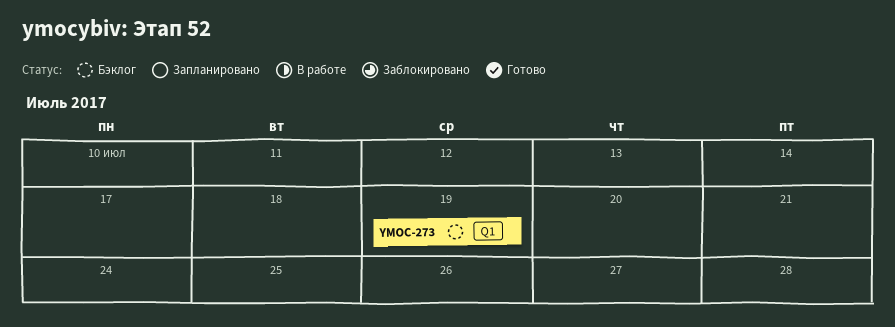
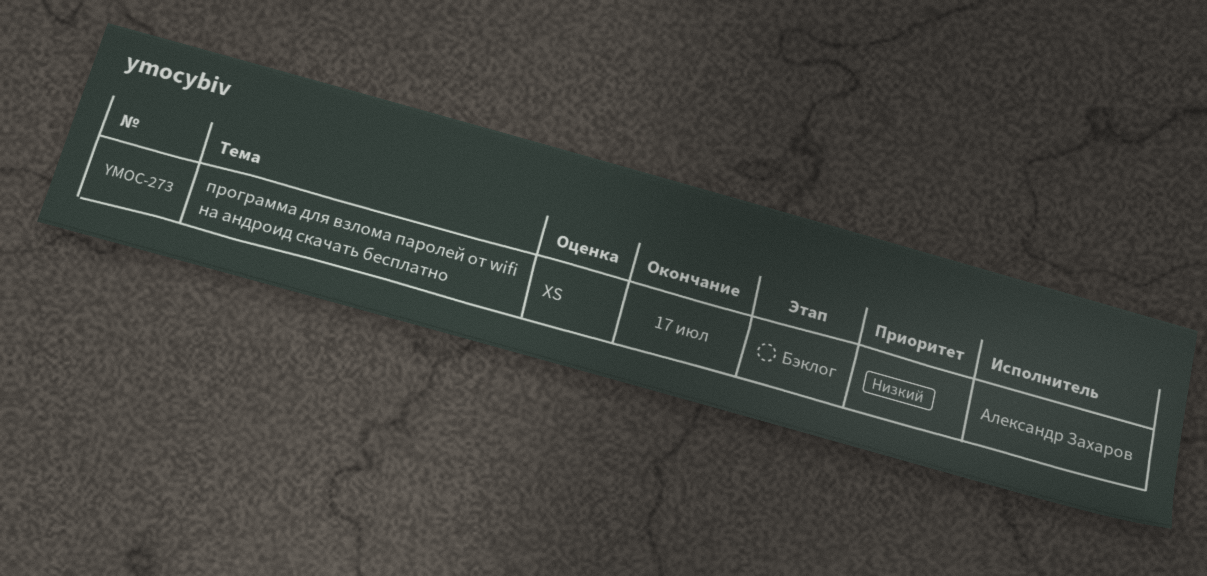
YMOC-273, due: Jul 19 -> Jul 17

